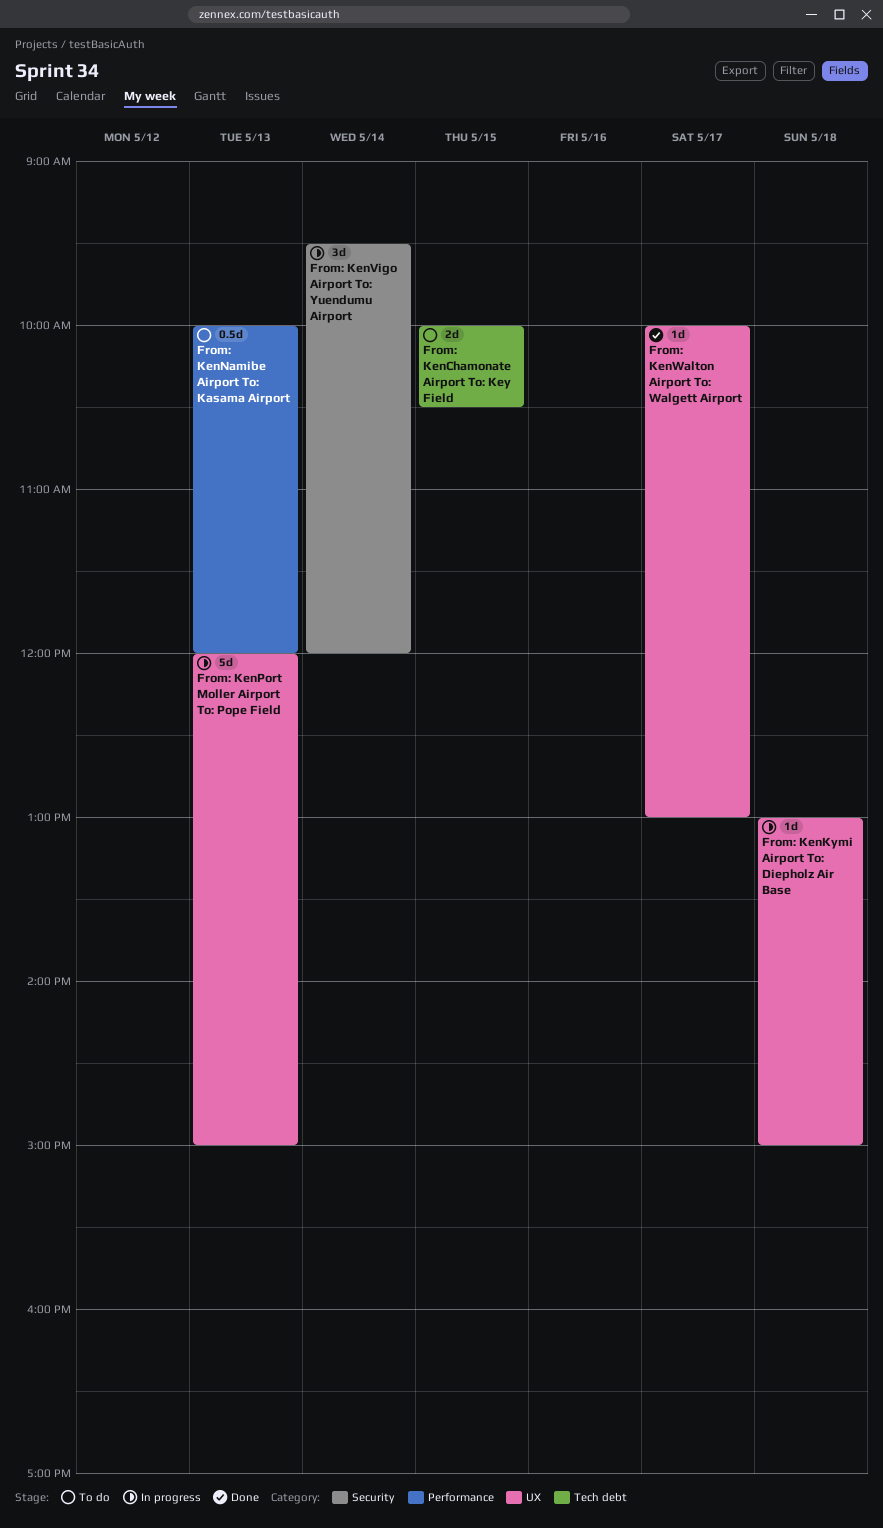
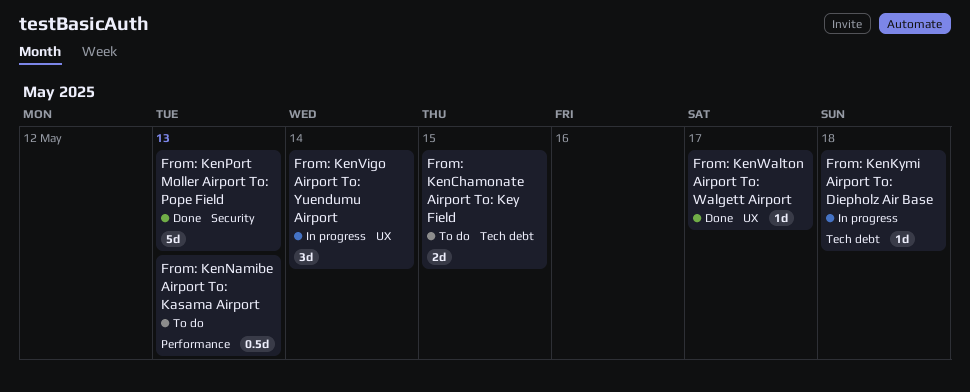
From: KenKymi Airport To: Diepholz Air Base, label: UX -> Tech debt
From: KenPort Moller Airport To: Pope Field, status: In progress -> Done
From: KenPort Moller Airport To: Pope Field, label: UX -> Security
From: KenVigo Airport To: Yuendumu Airport, label: Security -> UX

